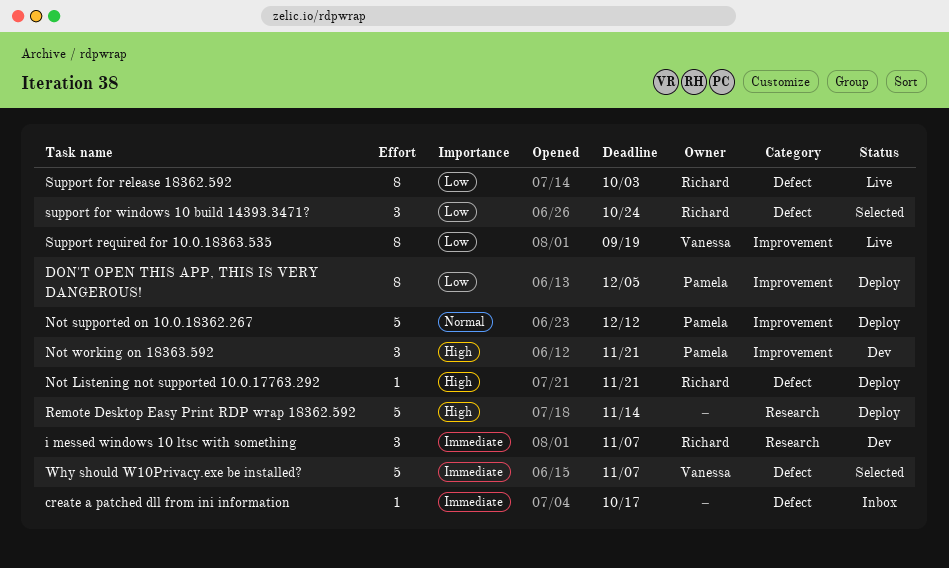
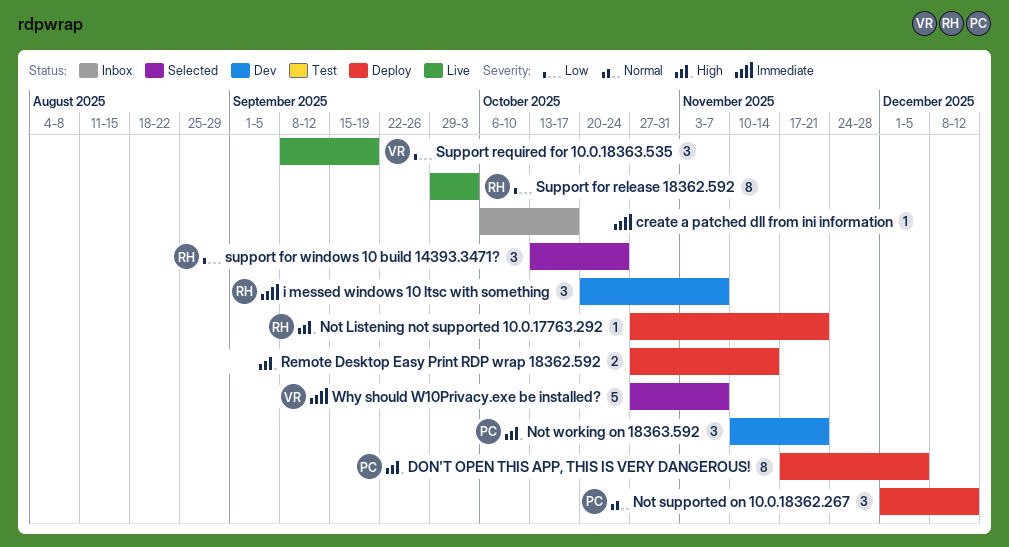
DON'T OPEN THIS APP, THIS IS VERY DANGEROUS!, priority: Low -> High
Not supported on 10.0.18362.267, estimate: 5 -> 3
Remote Desktop Easy Print RDP wrap 18362.592, estimate: 5 -> 2
Support required for 10.0.18363.535, estimate: 8 -> 3

